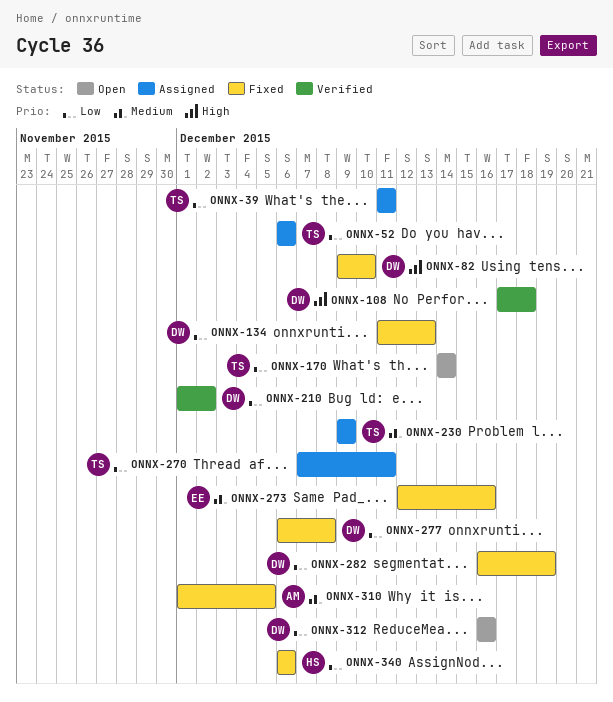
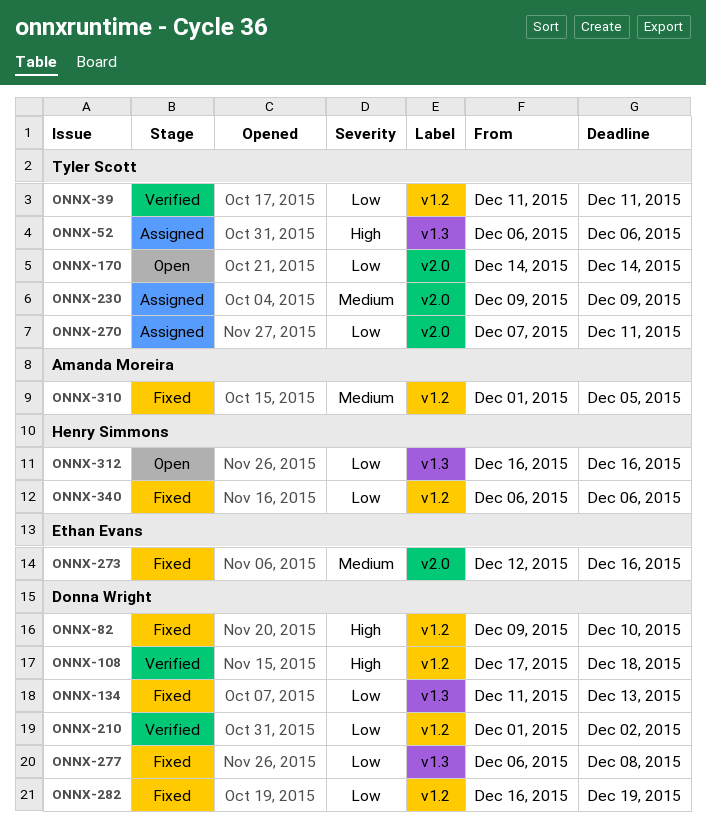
ONNX-39, status: Assigned -> Verified
ONNX-52, priority: Low -> High
ONNX-312, owner: Donna Wright -> Henry Simmons

